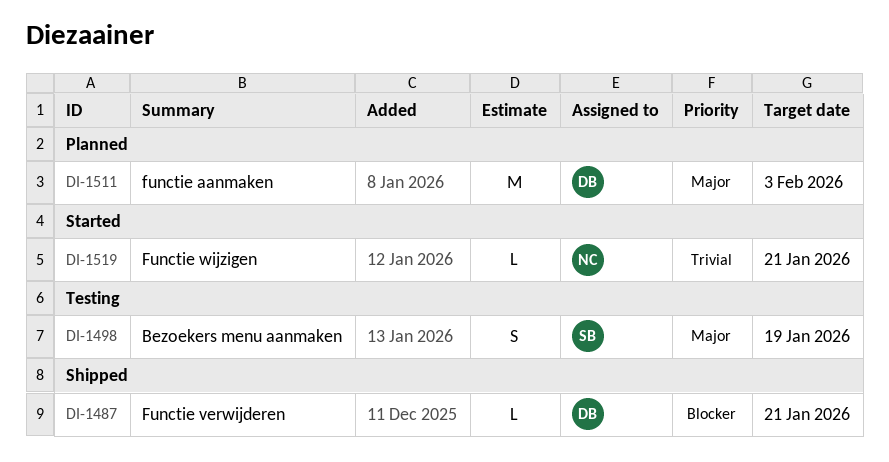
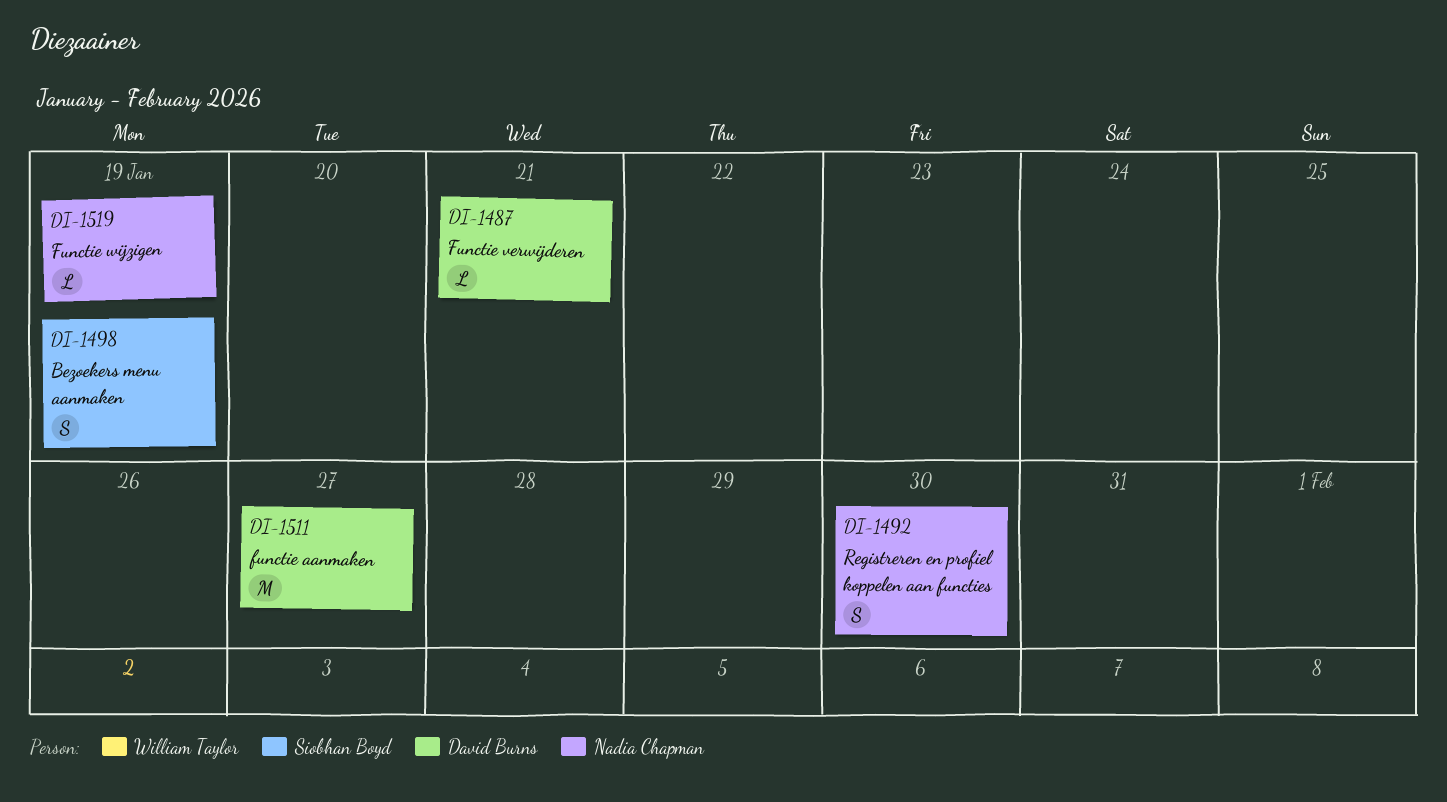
DI-1492: none -> present
DI-1511, due: Feb 3 -> Jan 27
DI-1519, due: Jan 21 -> Jan 19

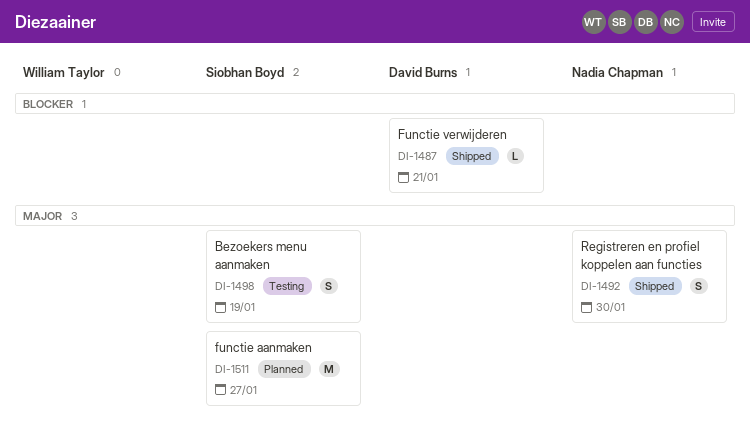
DI-1511, owner: David Burns -> Siobhan Boyd
DI-1519: present -> none

